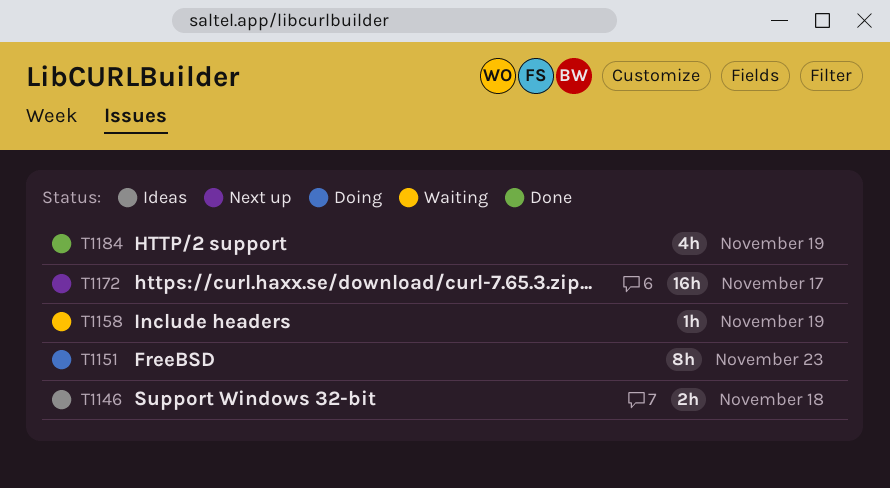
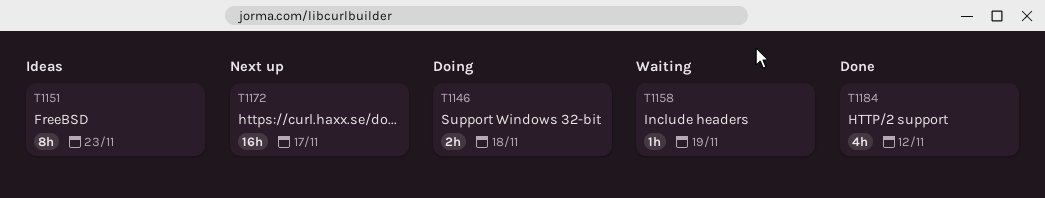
T1146, status: Ideas -> Doing
T1151, status: Doing -> Ideas
T1184, due: Nov 19 -> Nov 12

